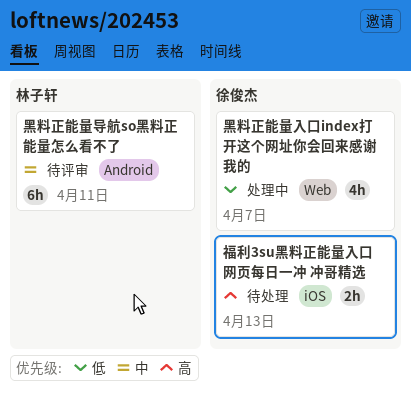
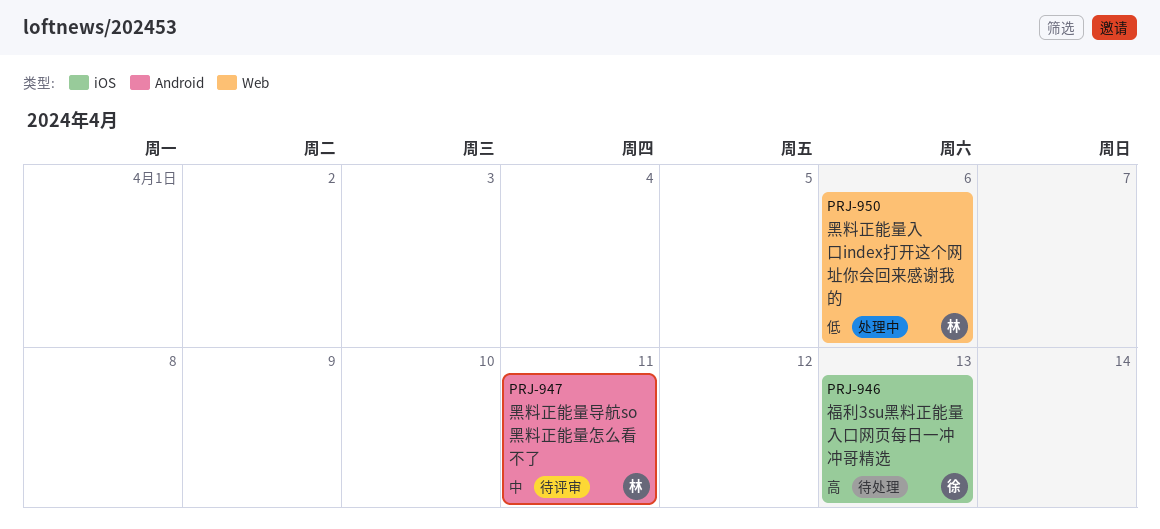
黑料正能量入口index打开这个网址你会回来感谢我的, owner: 徐俊杰 -> 林子轩
黑料正能量入口index打开这个网址你会回来感谢我的, due: Apr 7 -> Apr 6

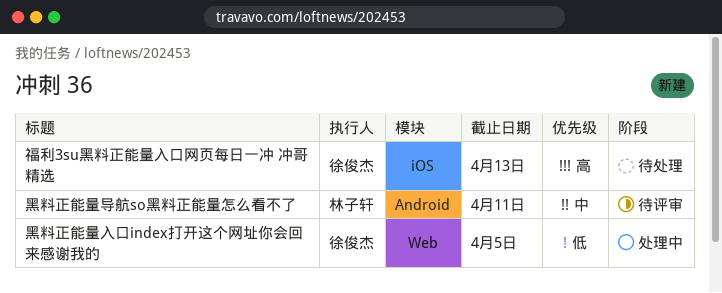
黑料正能量入口index打开这个网址你会回来感谢我的, owner: 林子轩 -> 徐俊杰
黑料正能量入口index打开这个网址你会回来感谢我的, due: Apr 6 -> Apr 5

